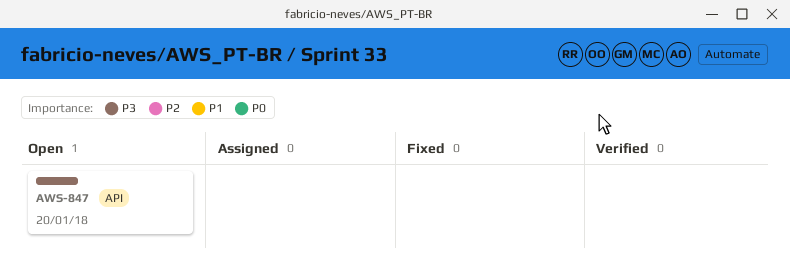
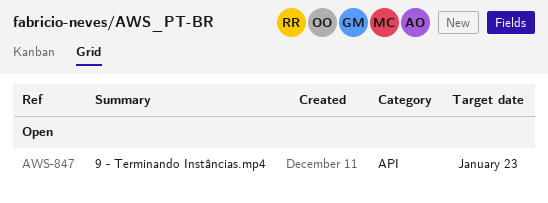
AWS-847, due: Jan 20 -> Jan 23

